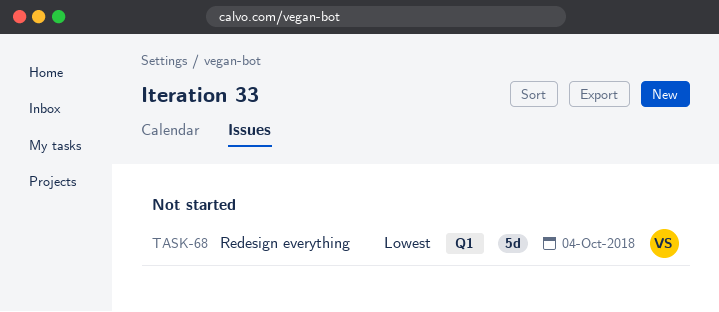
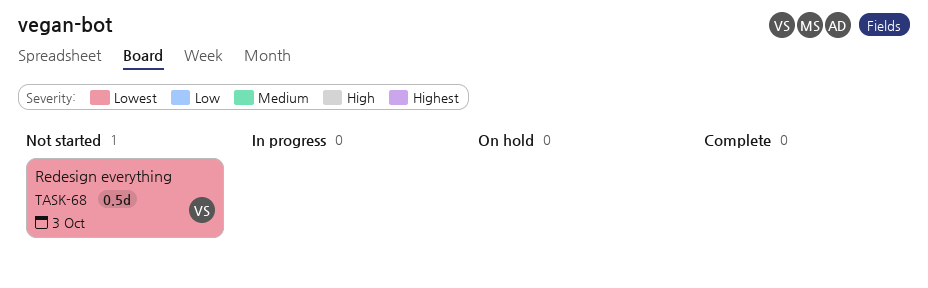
TASK-68, estimate: 5d -> 0.5d
TASK-68, due: Oct 4 -> Oct 3

